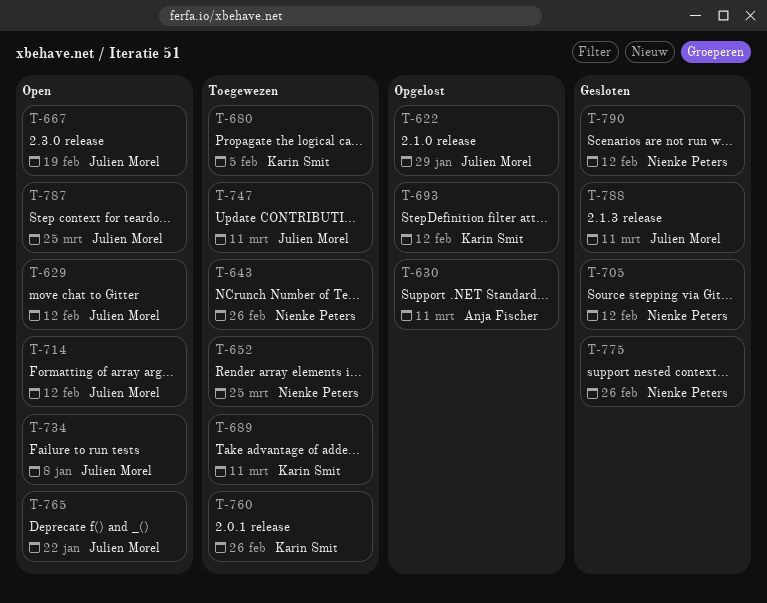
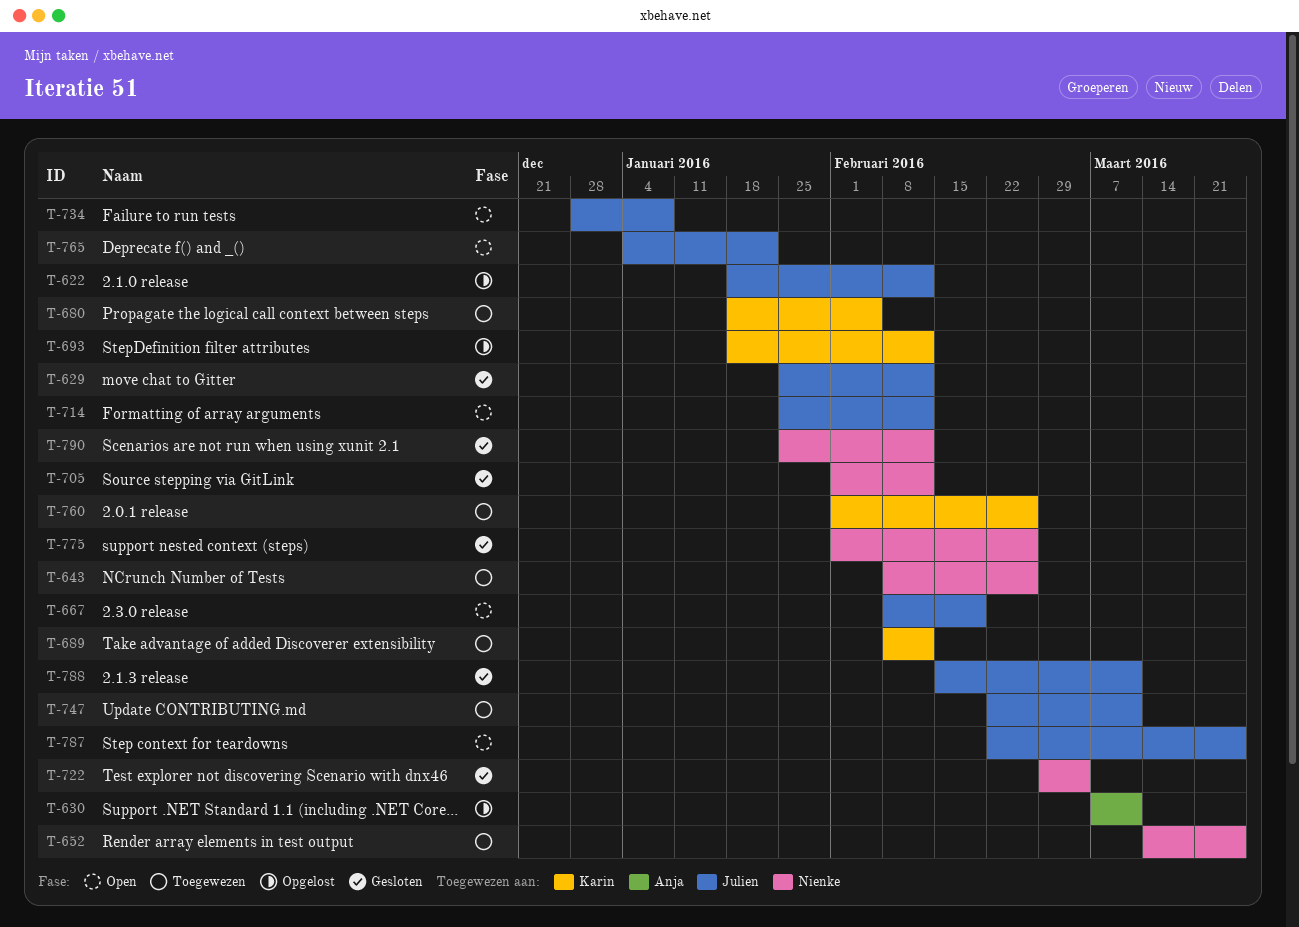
T-622, due: Jan 29 -> Feb 12
T-629, status: Open -> Gesloten
T-689, due: Mar 11 -> Feb 12
T-722: none -> present

